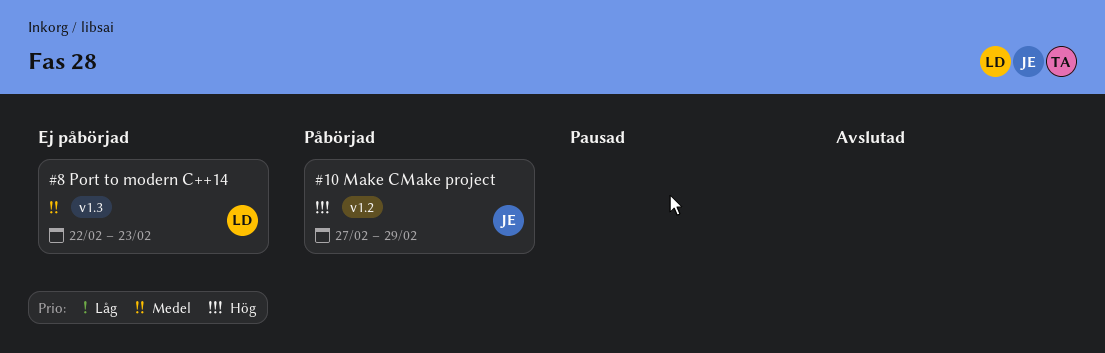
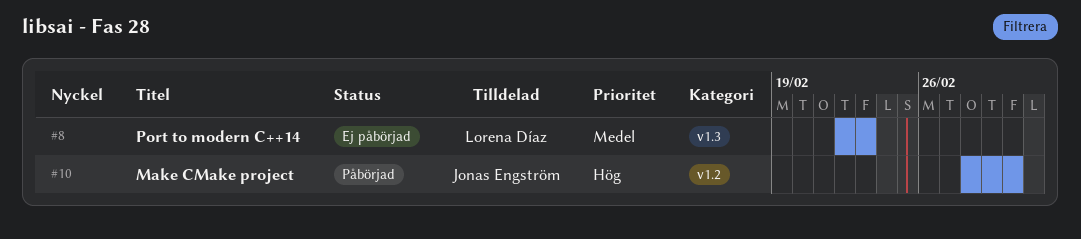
#10, start: Feb 27 -> Feb 28
#10, due: Feb 29 -> Mar 1

